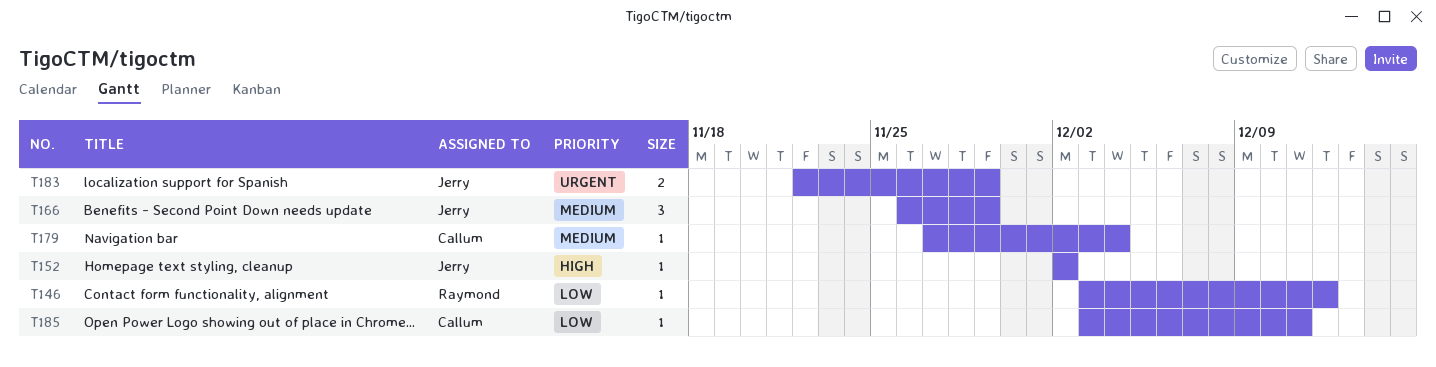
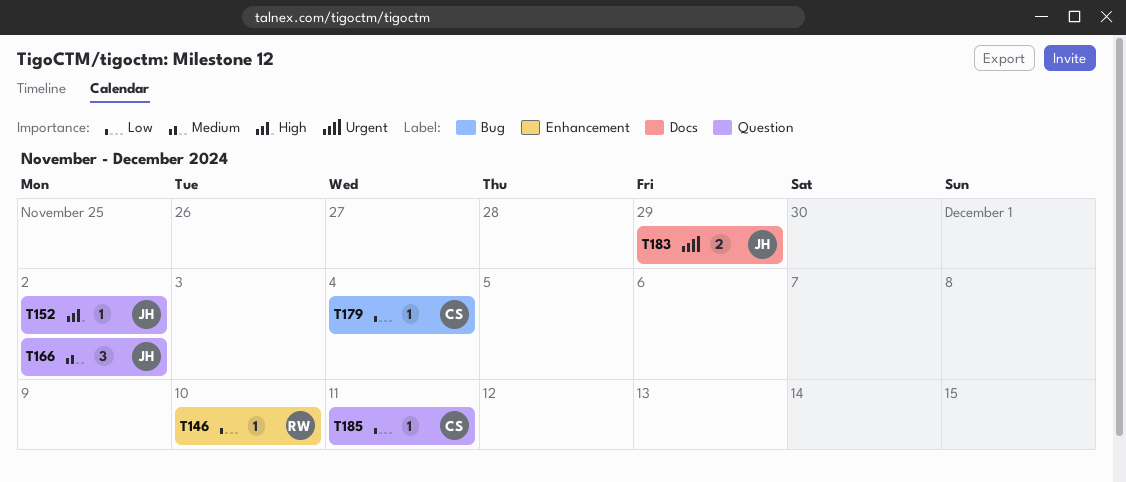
T146, due: Dec 12 -> Dec 10
T166, due: Nov 29 -> Dec 2
T179, priority: Medium -> Low

